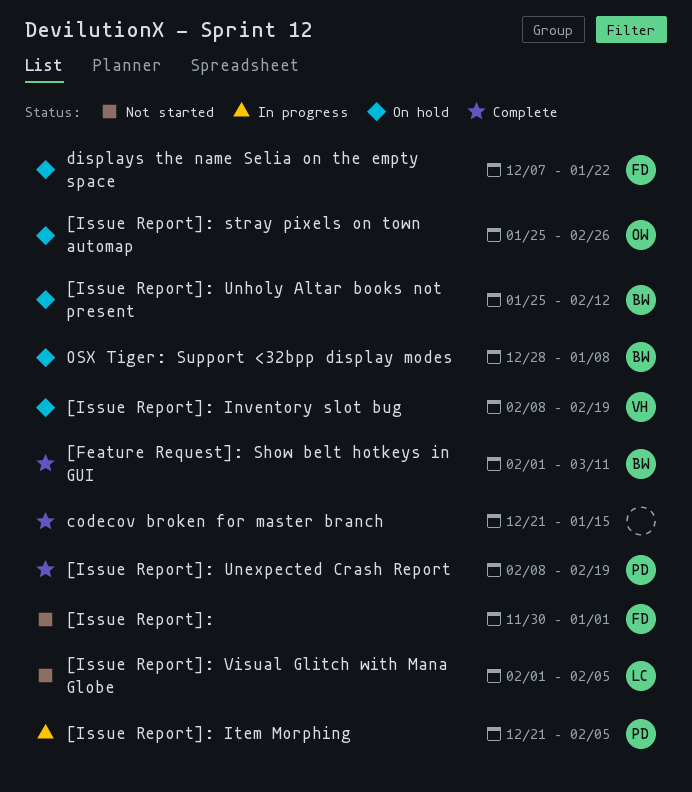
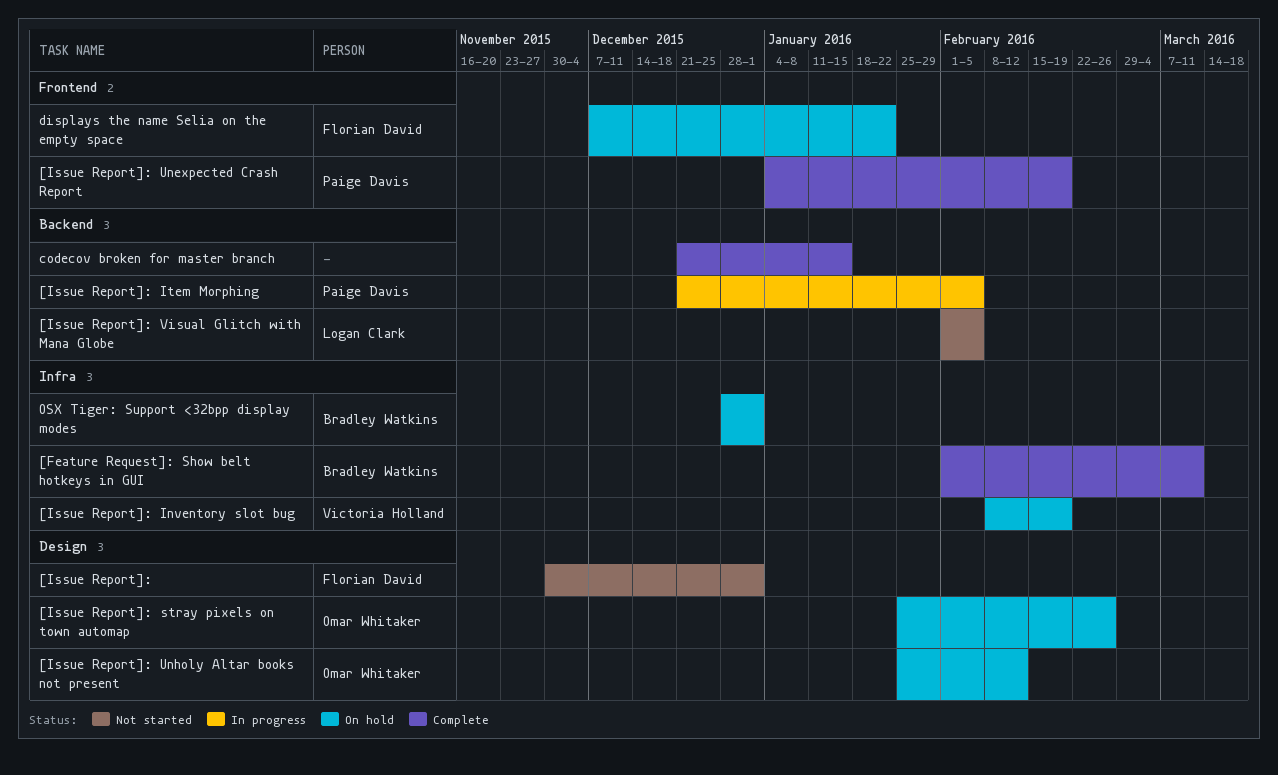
[Issue Report]: Unexpected Crash Report, start: Feb 8 -> Jan 4
[Issue Report]: Unholy Altar books not present, owner: Bradley Watkins -> Omar Whitaker
OSX Tiger: Support <32bpp display modes, due: Jan 8 -> Jan 1

